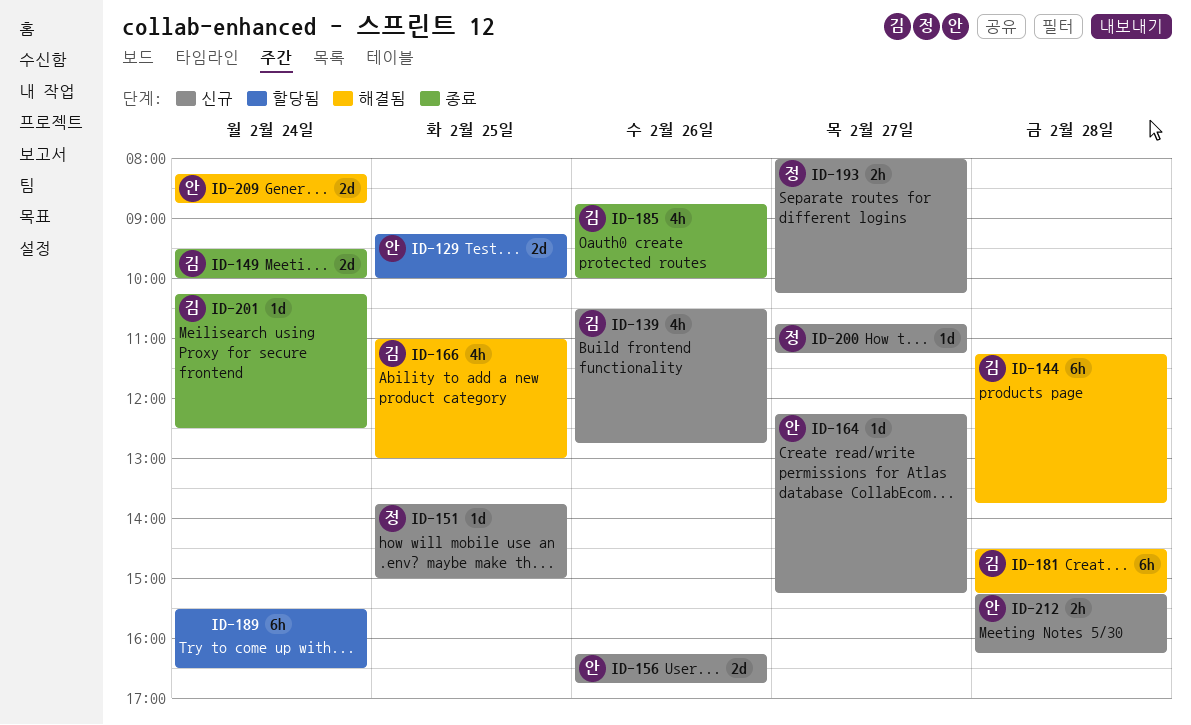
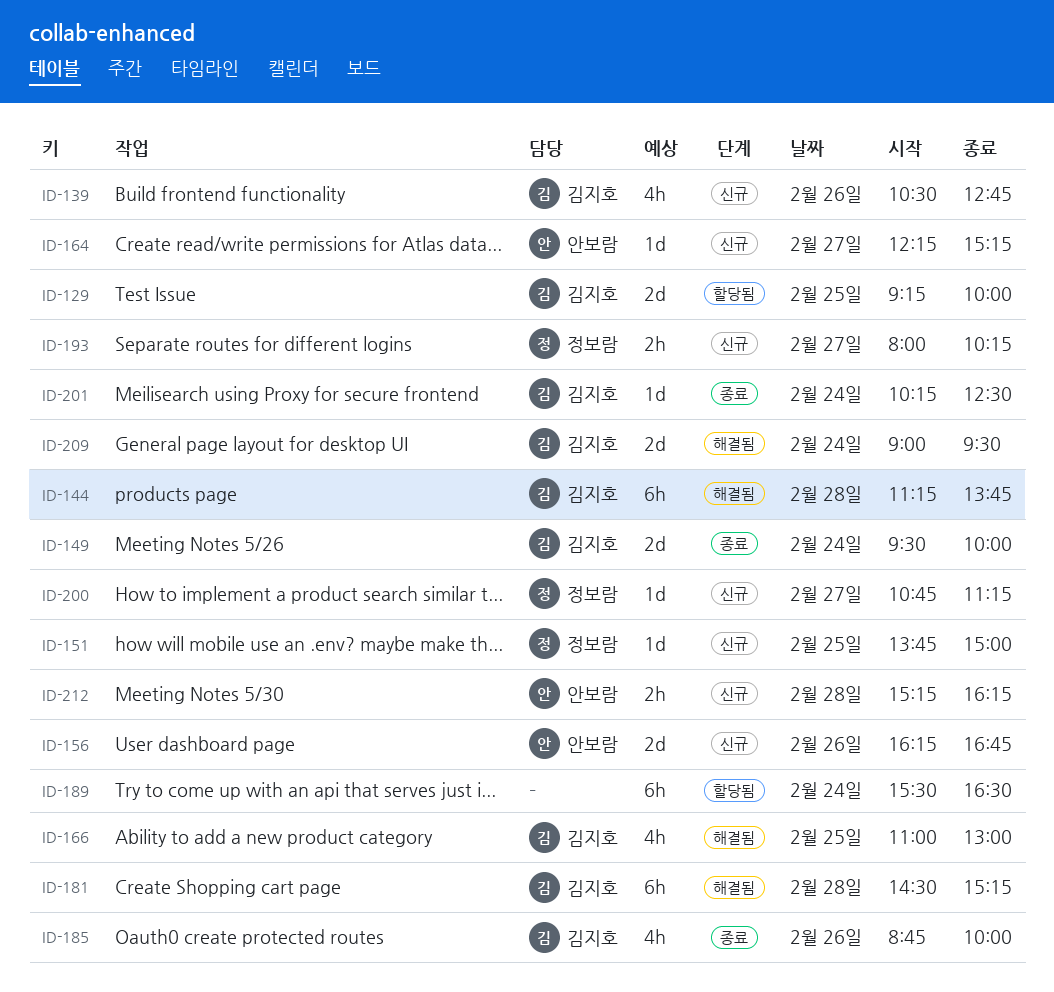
ID-129, owner: 안보람 -> 김지호
ID-209, owner: 안보람 -> 김지호
ID-209, begins: 08:15 -> 09:00
ID-209, ends: 08:45 -> 09:30

